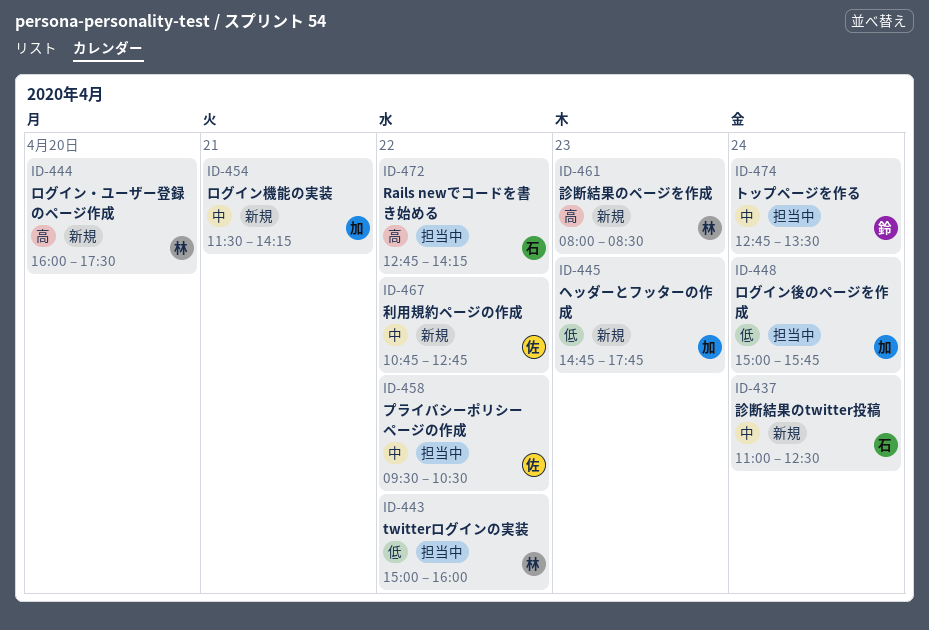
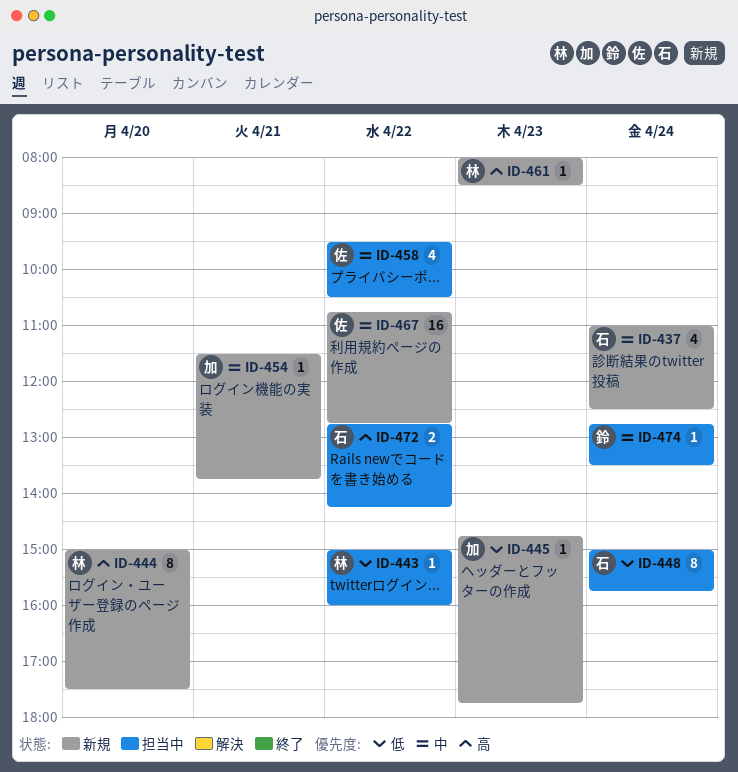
ID-444, begins: 16:00 -> 15:00
ID-448, owner: 加 -> 石
ID-454, ends: 14:15 -> 13:45

